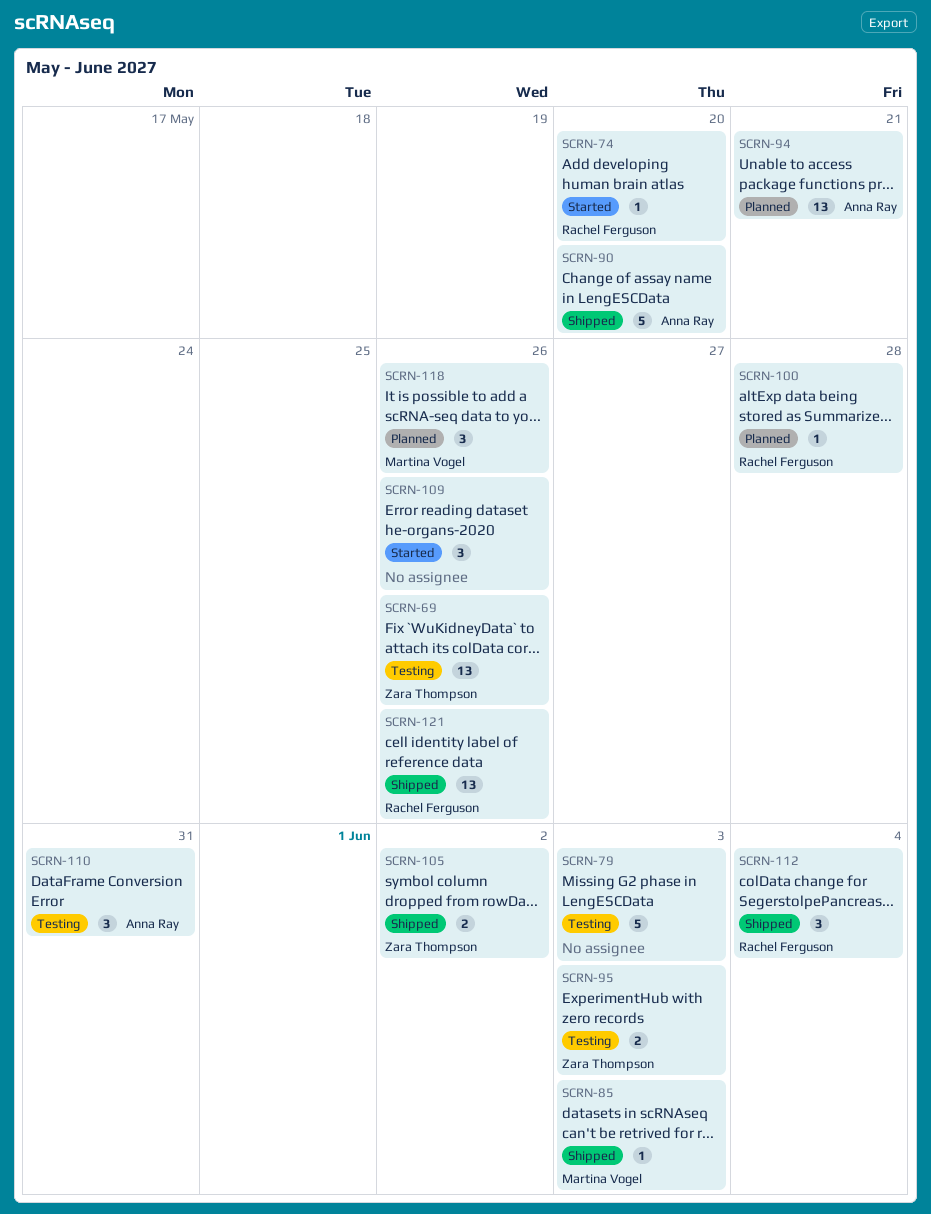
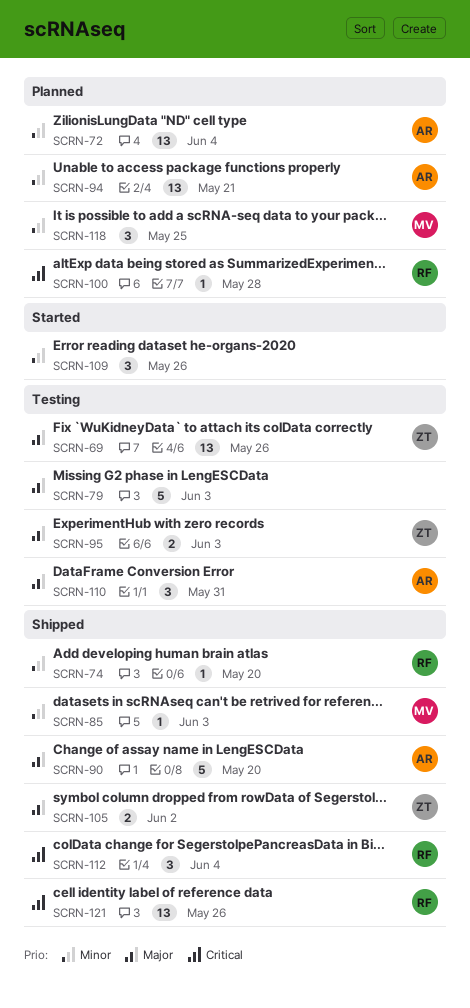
SCRN-72: none -> present
SCRN-74, status: Started -> Shipped
SCRN-118, due: May 26 -> May 25

